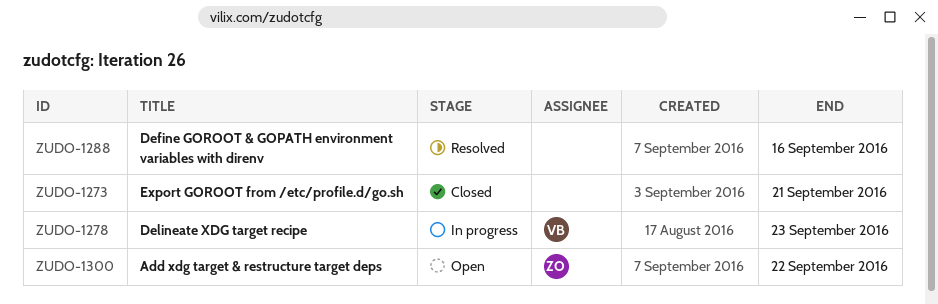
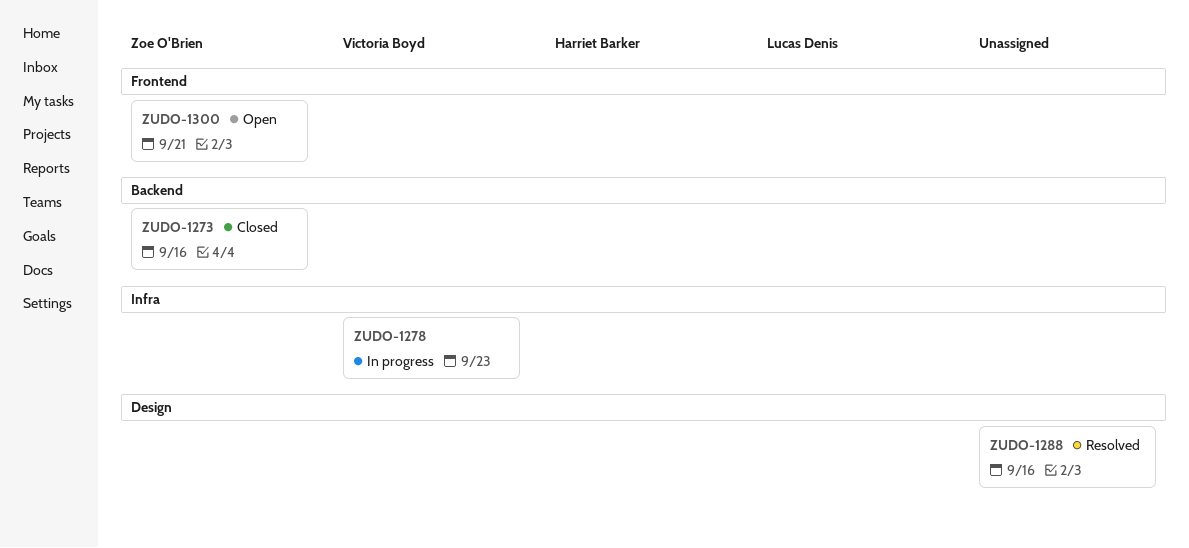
ZUDO-1273, owner: none -> Zoe O'Brien
ZUDO-1273, due: Sep 21 -> Sep 16
ZUDO-1300, due: Sep 22 -> Sep 21

